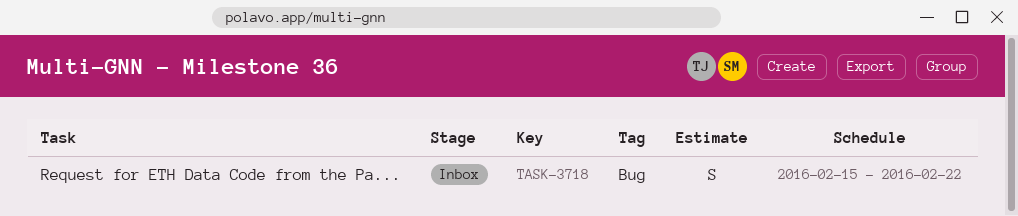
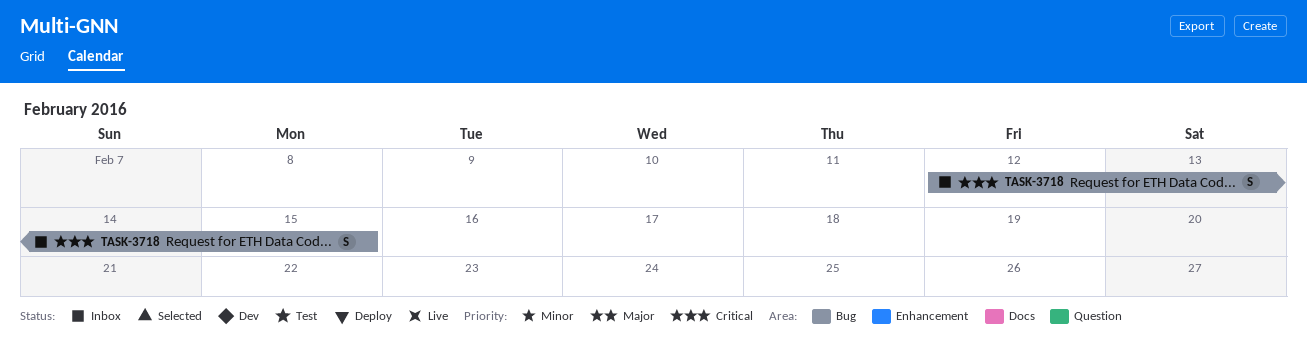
TASK-3718, start: Feb 15 -> Feb 12
TASK-3718, due: Feb 22 -> Feb 15

